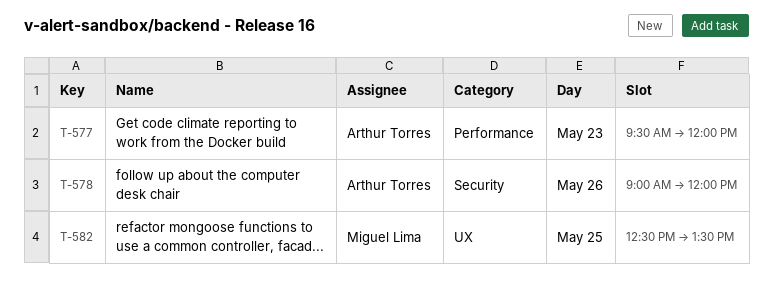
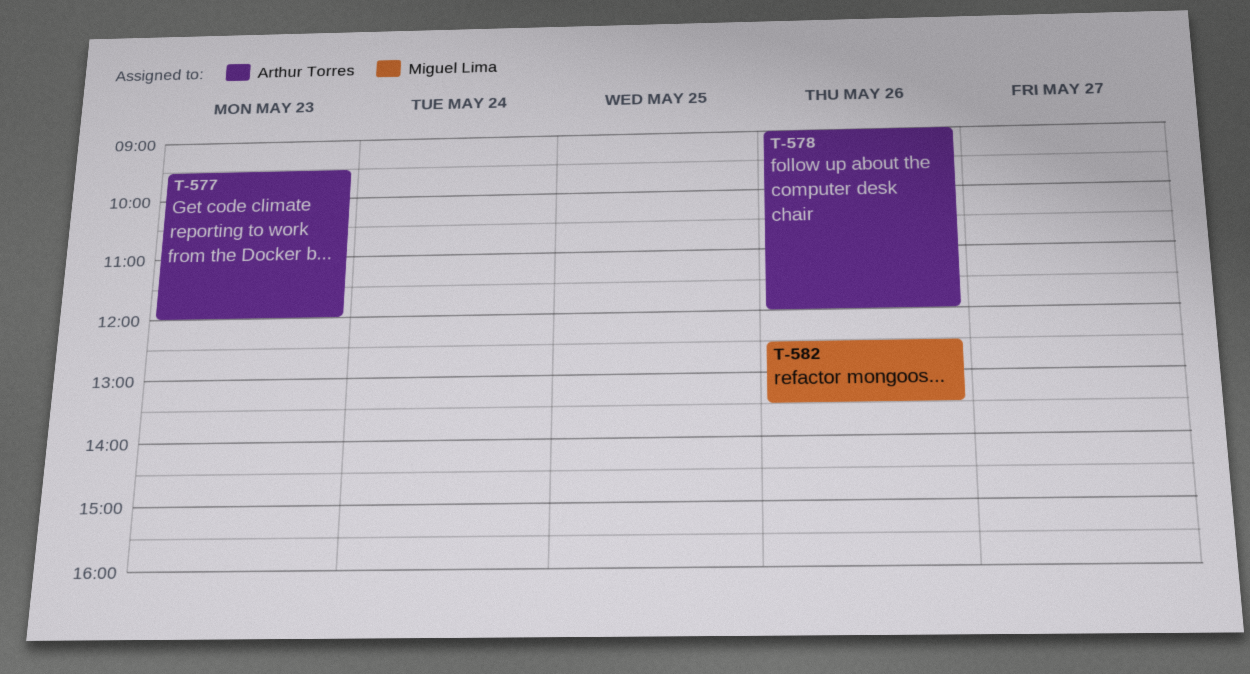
T-582, day: May 25 -> May 26

